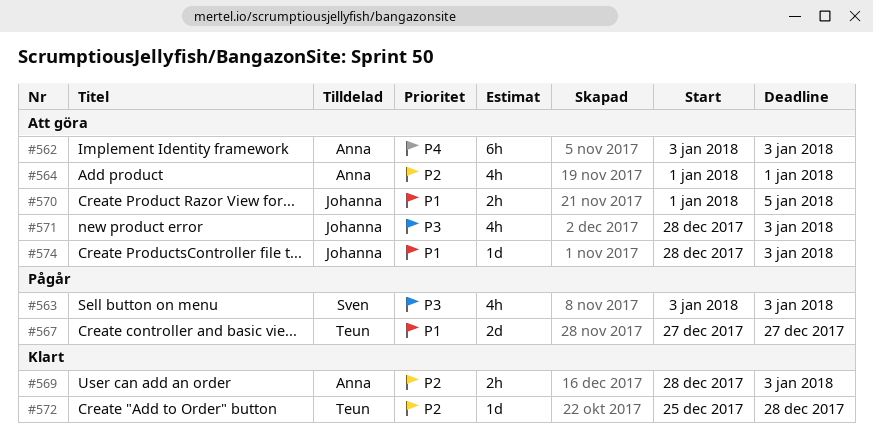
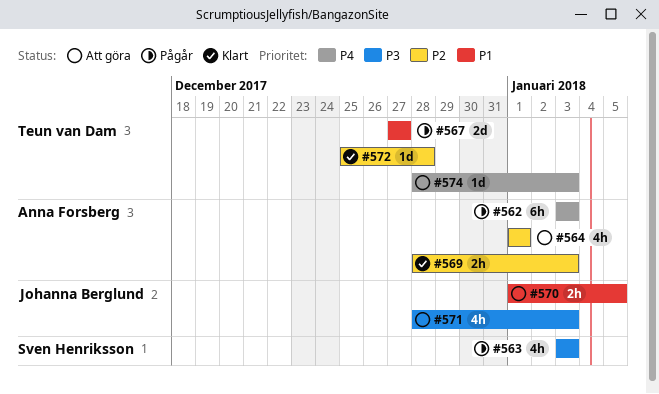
#562, status: Att göra -> Pågår
#574, owner: Johanna Berglund -> Teun van Dam
#574, priority: P1 -> P4

